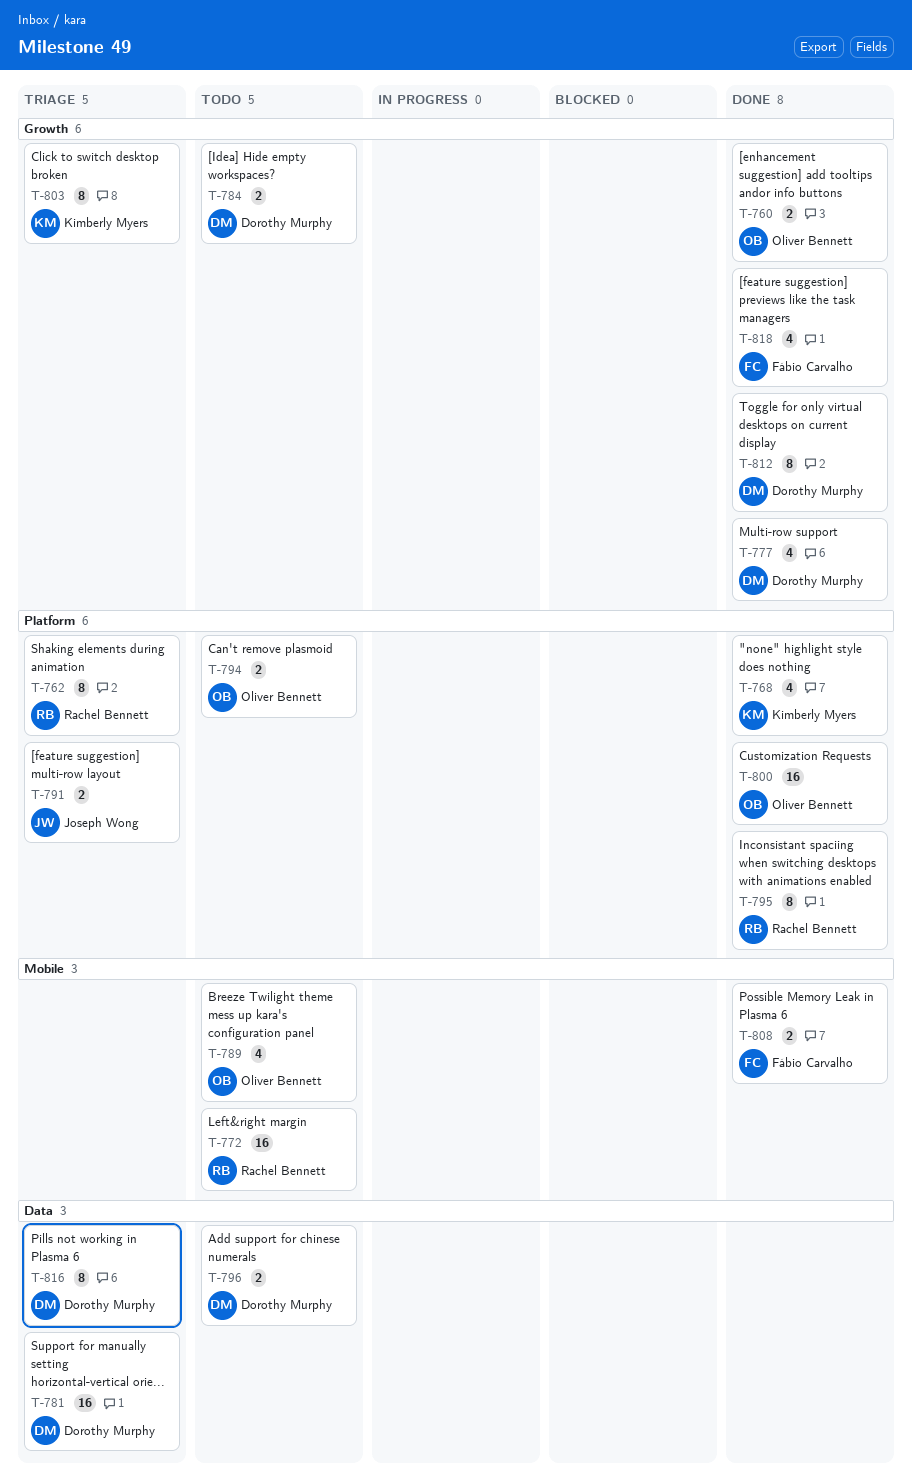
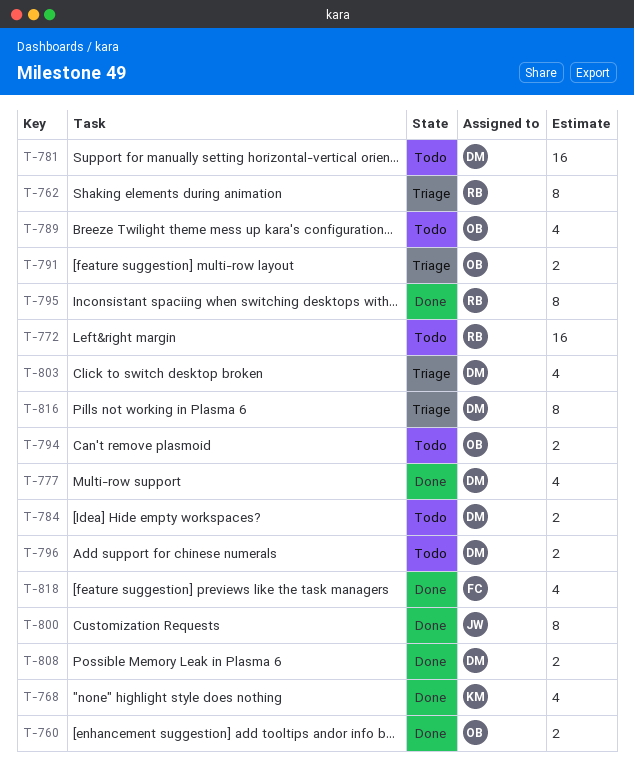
T-781, status: Triage -> Todo
T-791, owner: Joseph Wong -> Oliver Bennett
T-800, owner: Oliver Bennett -> Joseph Wong
T-800, estimate: 16 -> 8
T-803, owner: Kimberly Myers -> Dorothy Murphy
T-803, estimate: 8 -> 4
T-808, owner: Fábio Carvalho -> Dorothy Murphy
T-812: present -> none

